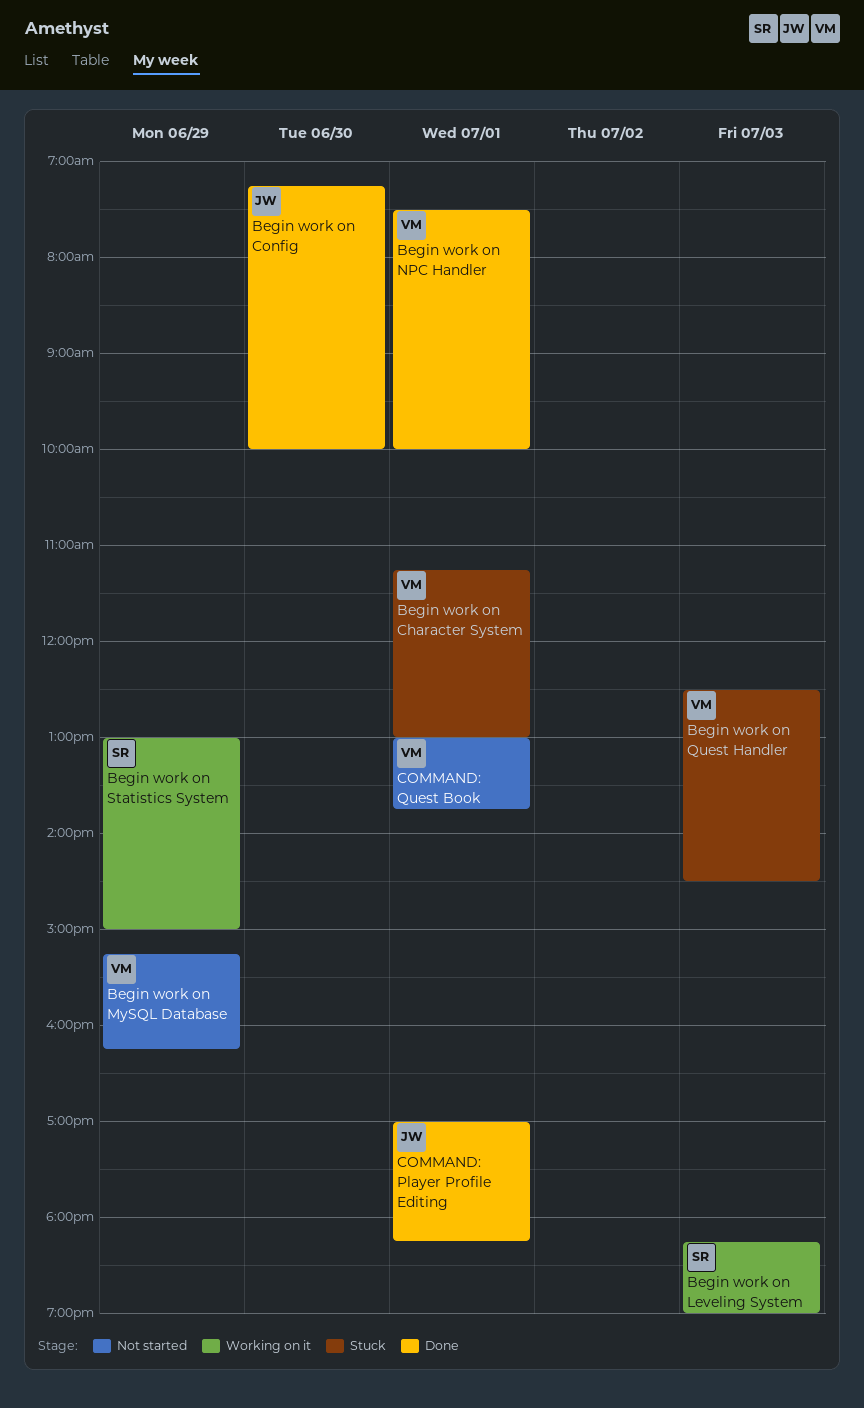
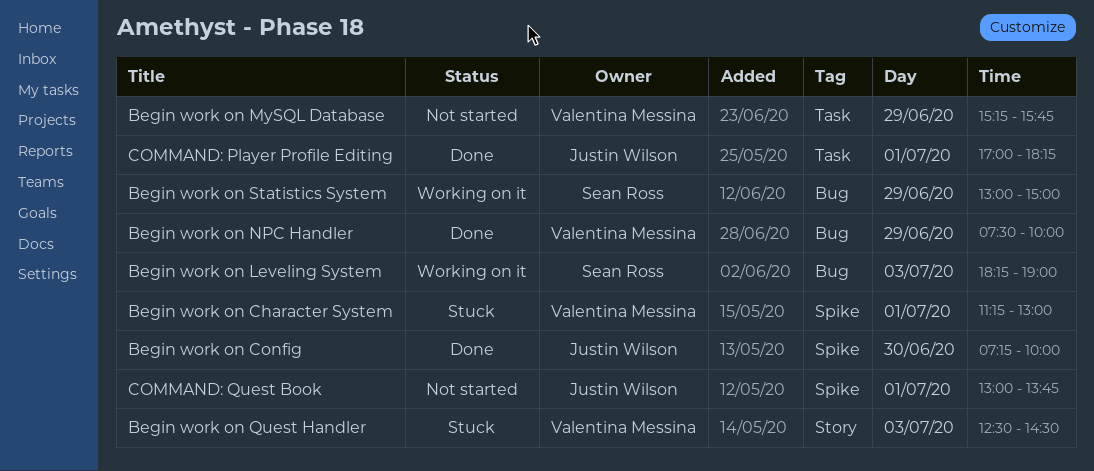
Begin work on MySQL Database, ends: 16:15 -> 15:45
Begin work on NPC Handler, day: Jul 1 -> Jun 29
COMMAND: Quest Book, owner: Valentina Messina -> Justin Wilson

